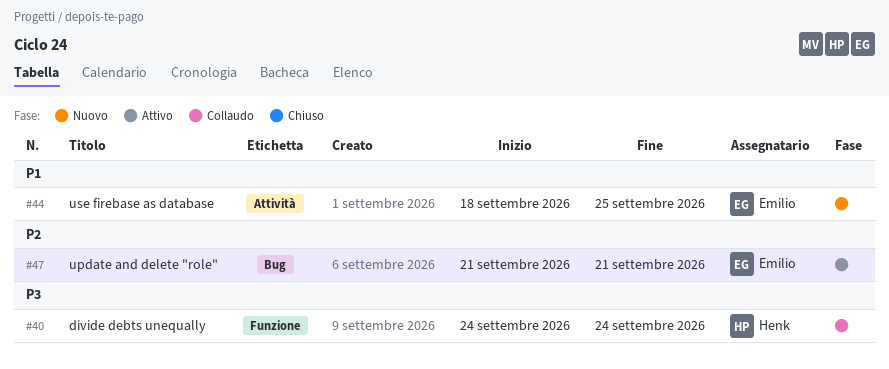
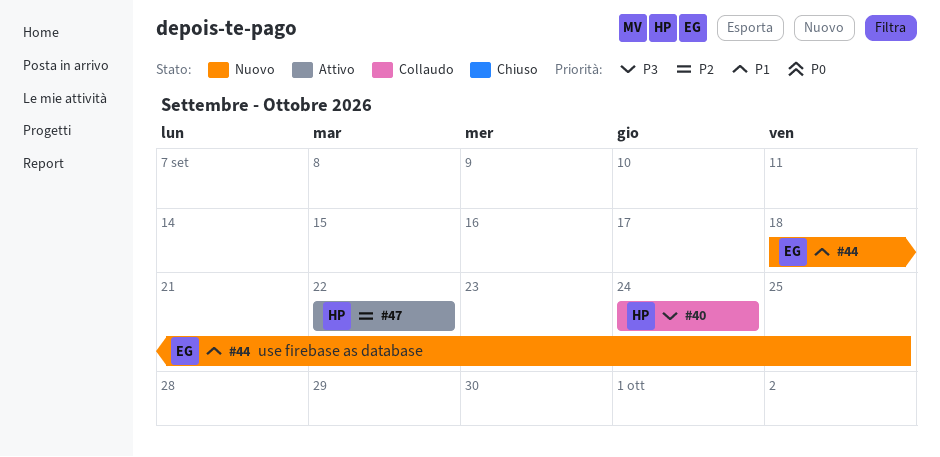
#47, owner: Emilio -> Henk
#47, start: Sep 21 -> Sep 22
#47, due: Sep 21 -> Sep 22

